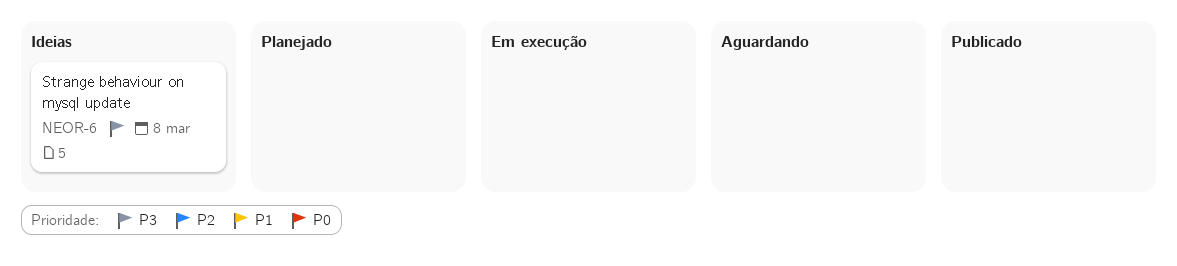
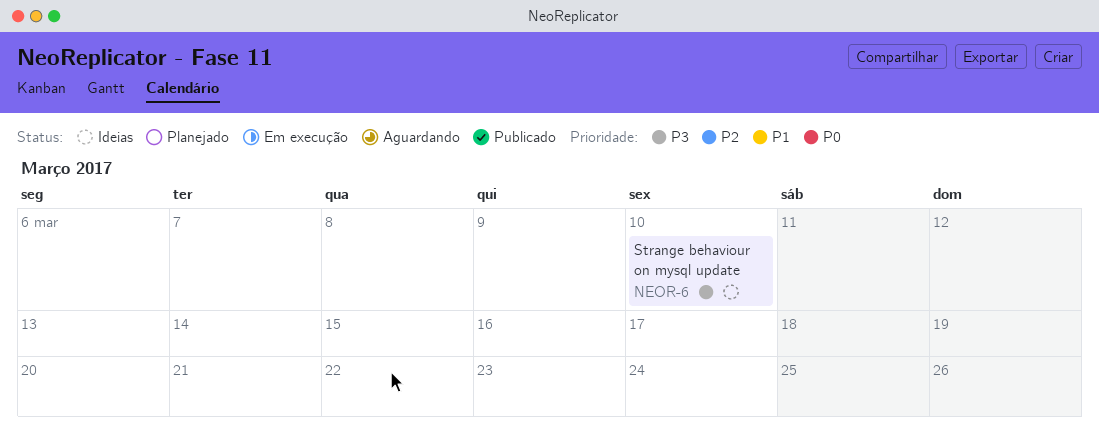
NEOR-6, due: Mar 8 -> Mar 10

